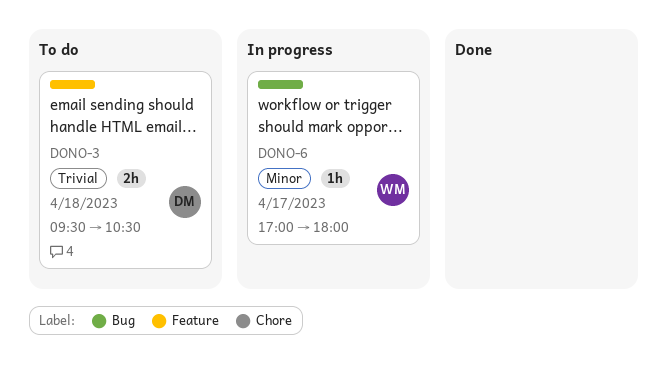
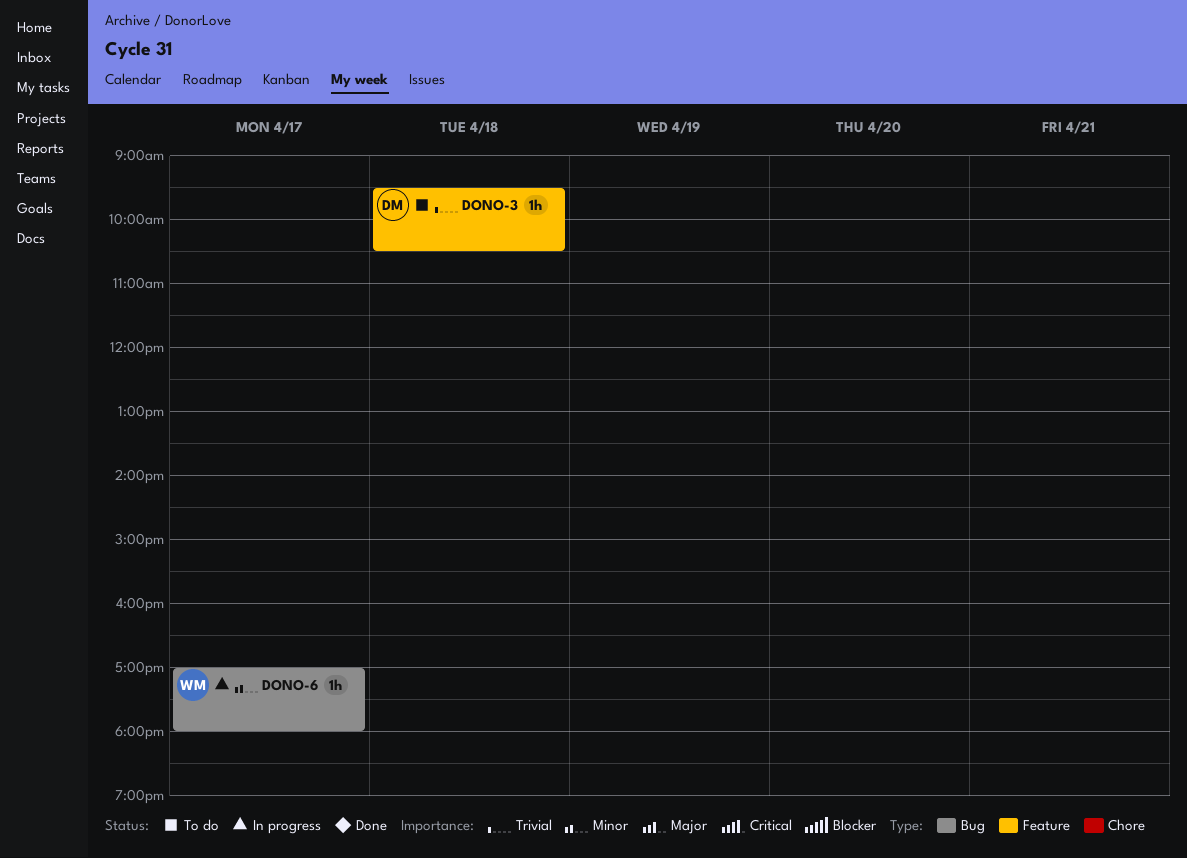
DONO-3, estimate: 2h -> 1h

